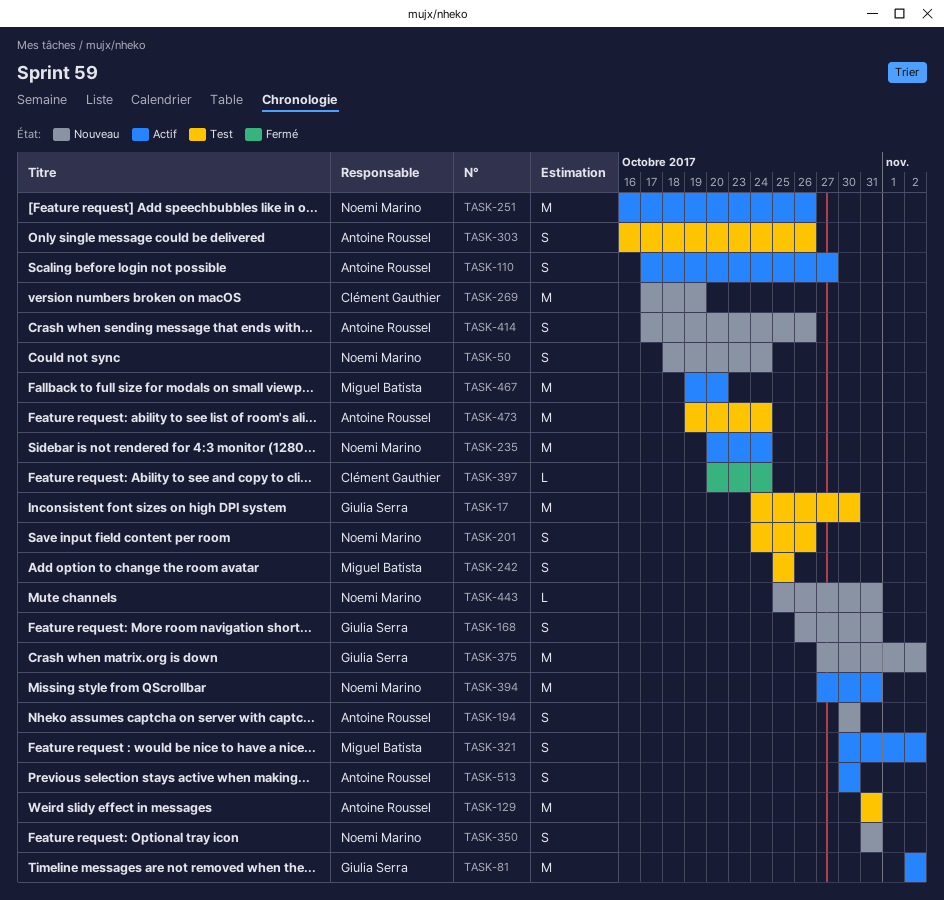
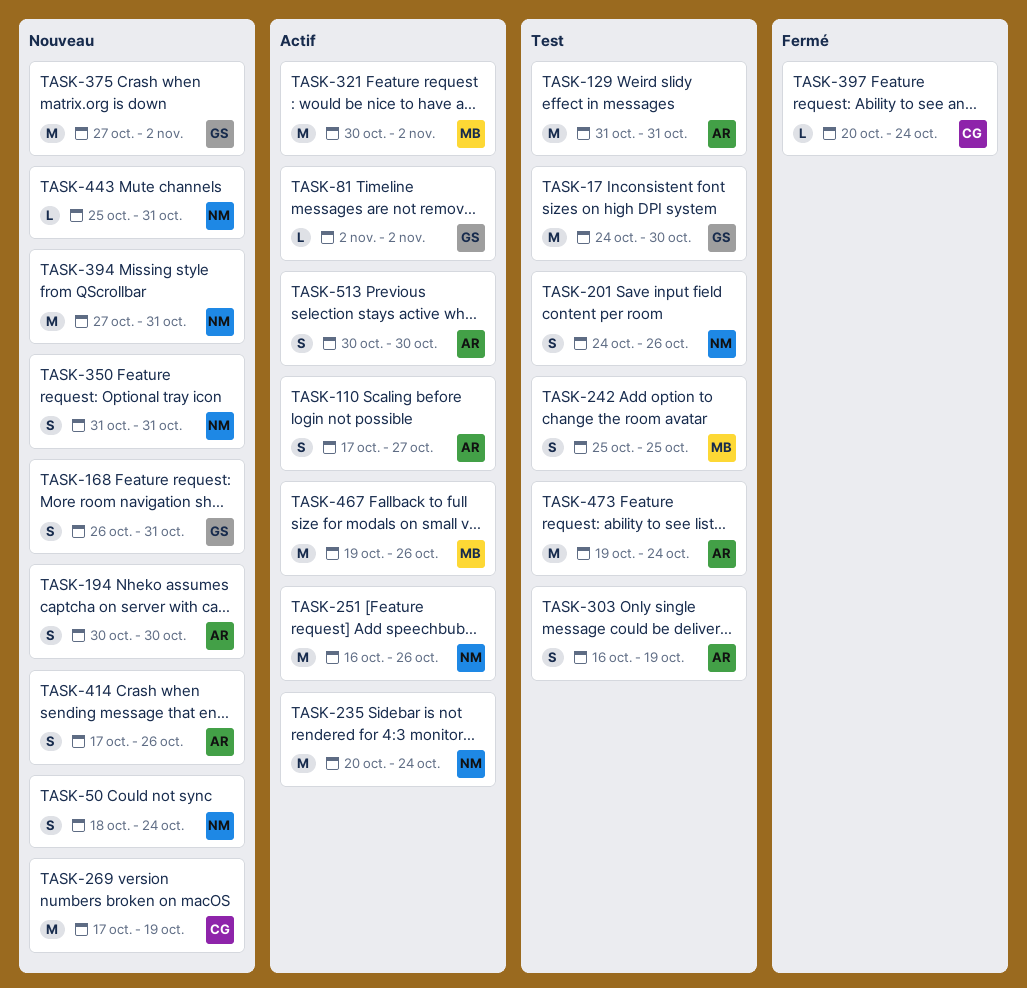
TASK-81, estimate: M -> L
TASK-303, due: Oct 26 -> Oct 19
TASK-321, estimate: S -> M
TASK-394, status: Actif -> Nouveau
TASK-467, due: Oct 20 -> Oct 26

